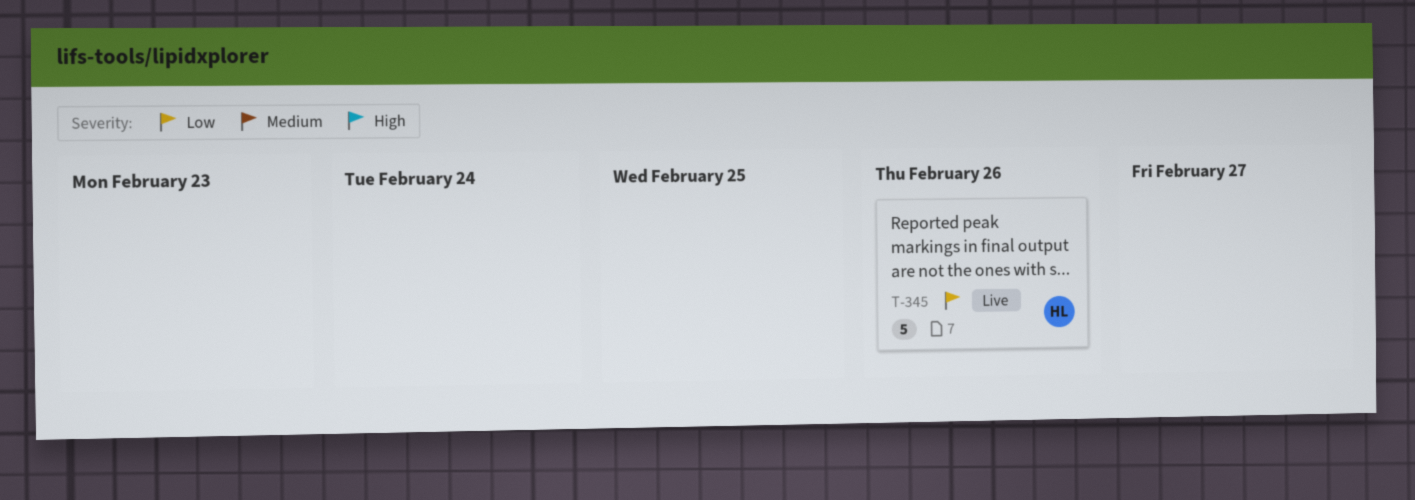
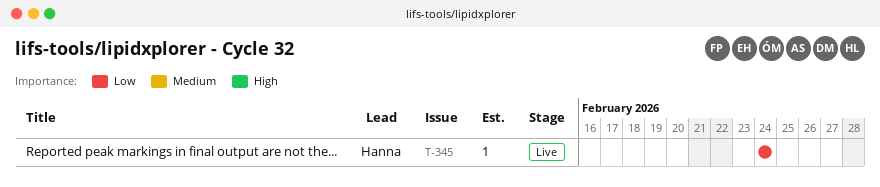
T-345, estimate: 5 -> 1
T-345, due: Feb 26 -> Feb 24

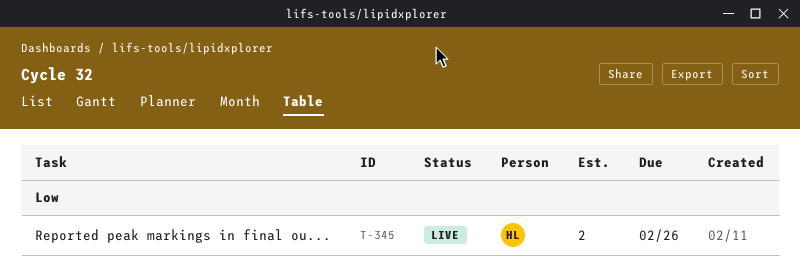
T-345, estimate: 1 -> 2
T-345, due: Feb 24 -> Feb 26

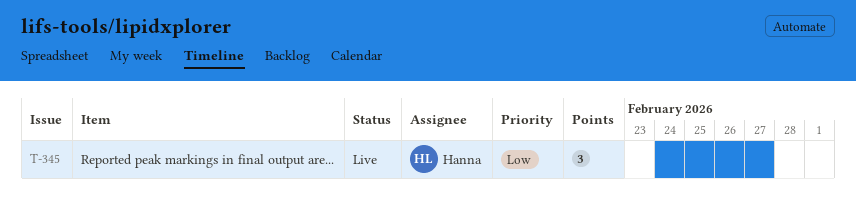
T-345, estimate: 2 -> 3
T-345, due: Feb 26 -> Feb 27

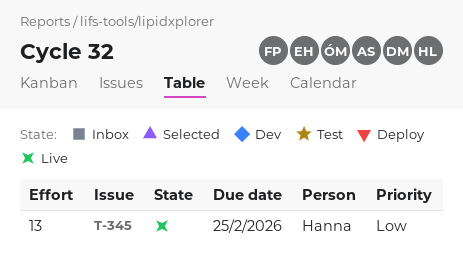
T-345, estimate: 3 -> 13
T-345, due: Feb 27 -> Feb 25

